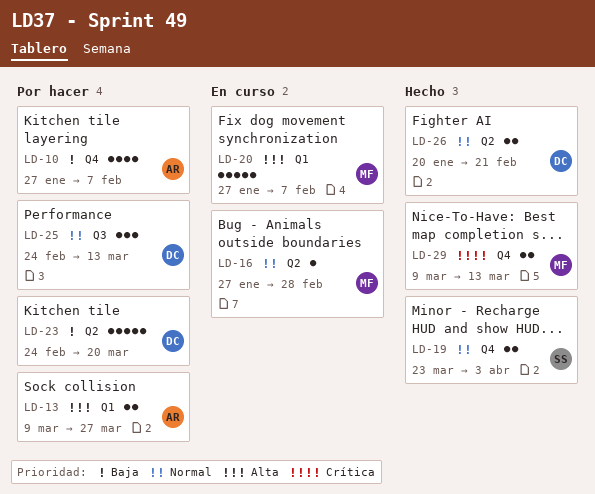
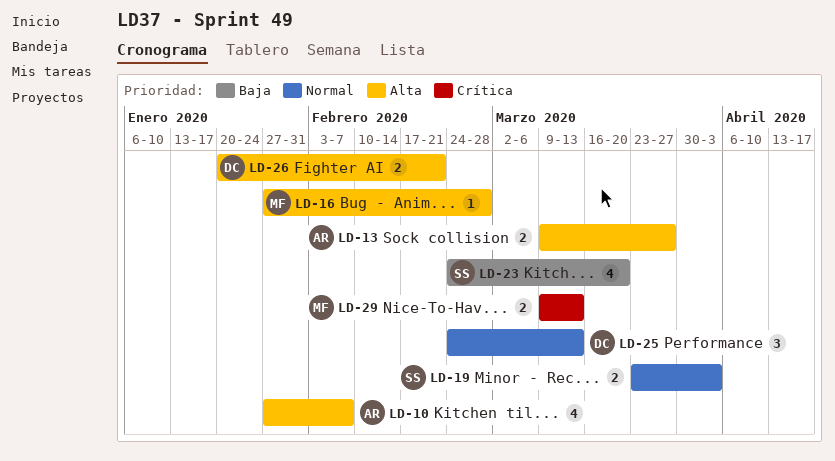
LD-10, priority: Baja -> Alta
LD-16, priority: Normal -> Alta
LD-20: present -> none
LD-23, owner: DC -> SS
LD-23, estimate: 5 -> 4
LD-26, priority: Normal -> Alta

